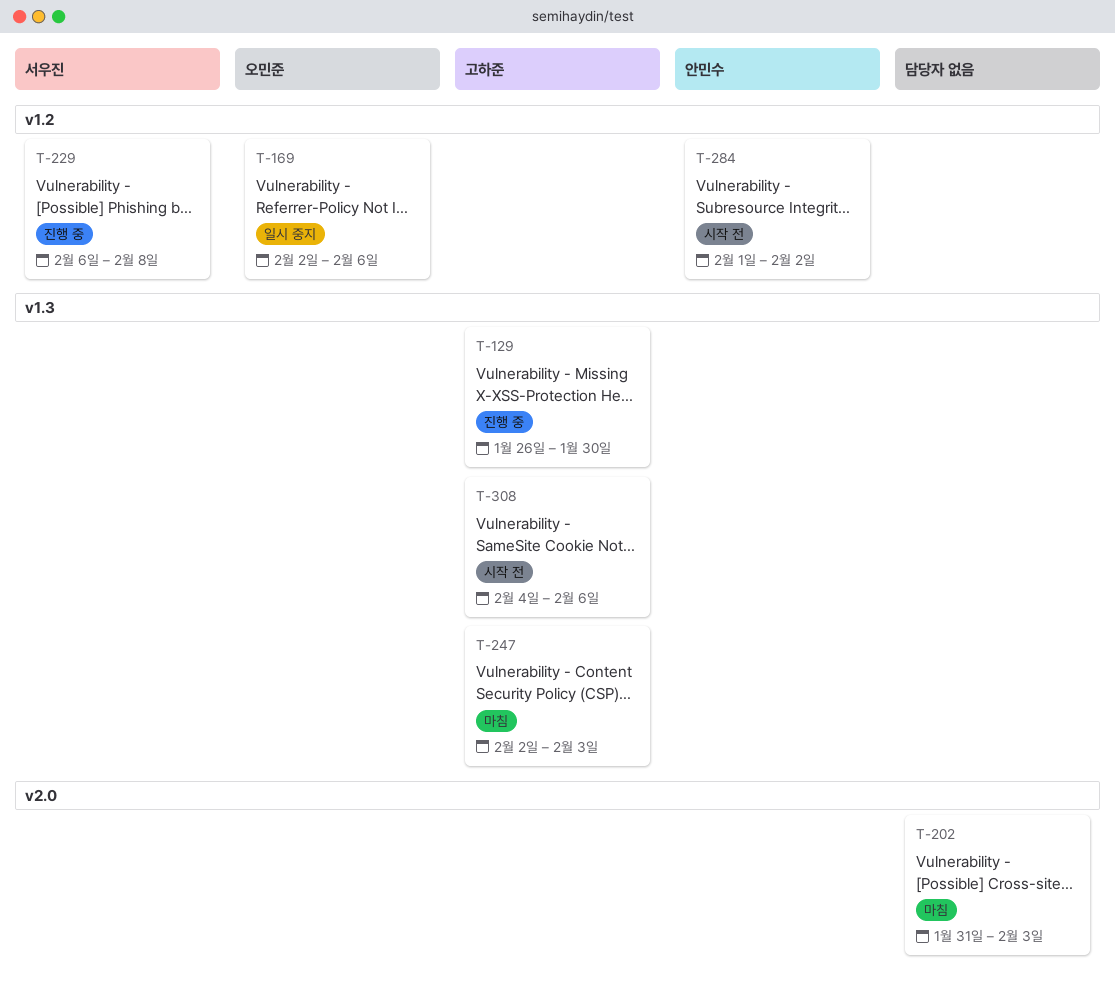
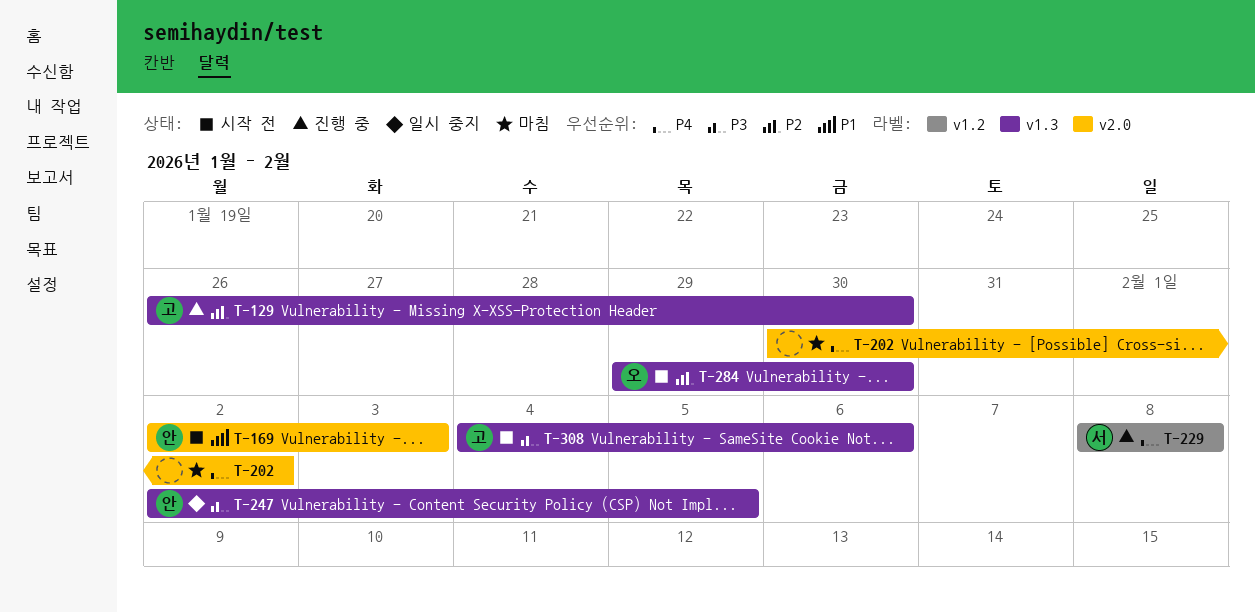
T-169, status: 일시 중지 -> 시작 전
T-169, owner: 오민준 -> 안민수
T-169, label: v1.2 -> v2.0
T-169, due: Feb 6 -> Feb 3
T-202, start: Jan 31 -> Jan 30
T-202, due: Feb 3 -> Feb 2
T-229, start: Feb 6 -> Feb 8
T-247, status: 마침 -> 일시 중지
T-247, owner: 고하준 -> 안민수
T-247, due: Feb 3 -> Feb 5
T-284, owner: 안민수 -> 오민준
T-284, label: v1.2 -> v1.3
T-284, start: Feb 1 -> Jan 29
T-284, due: Feb 2 -> Jan 30

